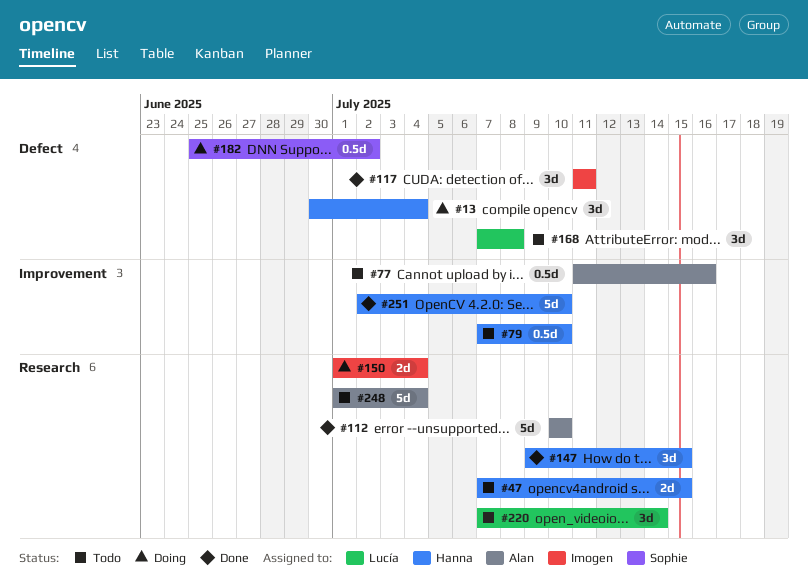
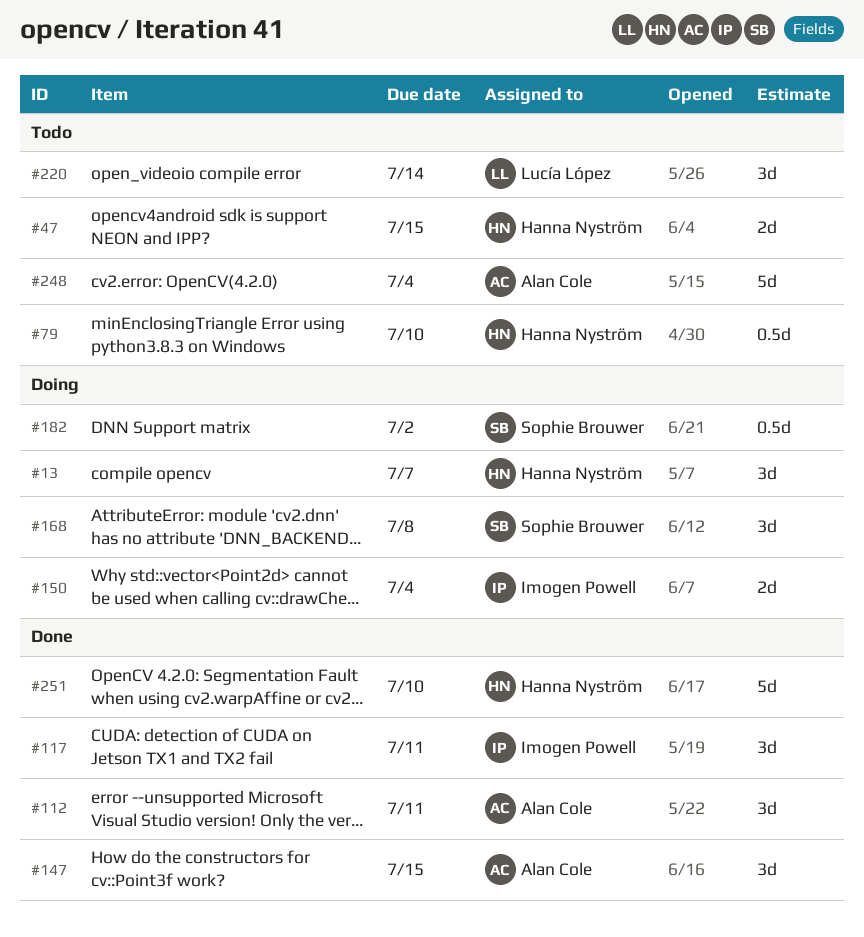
#13, due: Jul 4 -> Jul 7
#77: present -> none
#112, estimate: 5d -> 3d
#112, due: Jul 10 -> Jul 11
#147, owner: Hanna Nyström -> Alan Cole
#168, status: Todo -> Doing
#168, owner: Lucía López -> Sophie Brouwer

